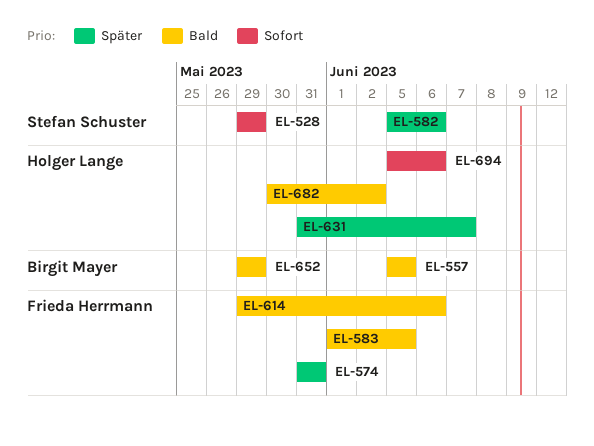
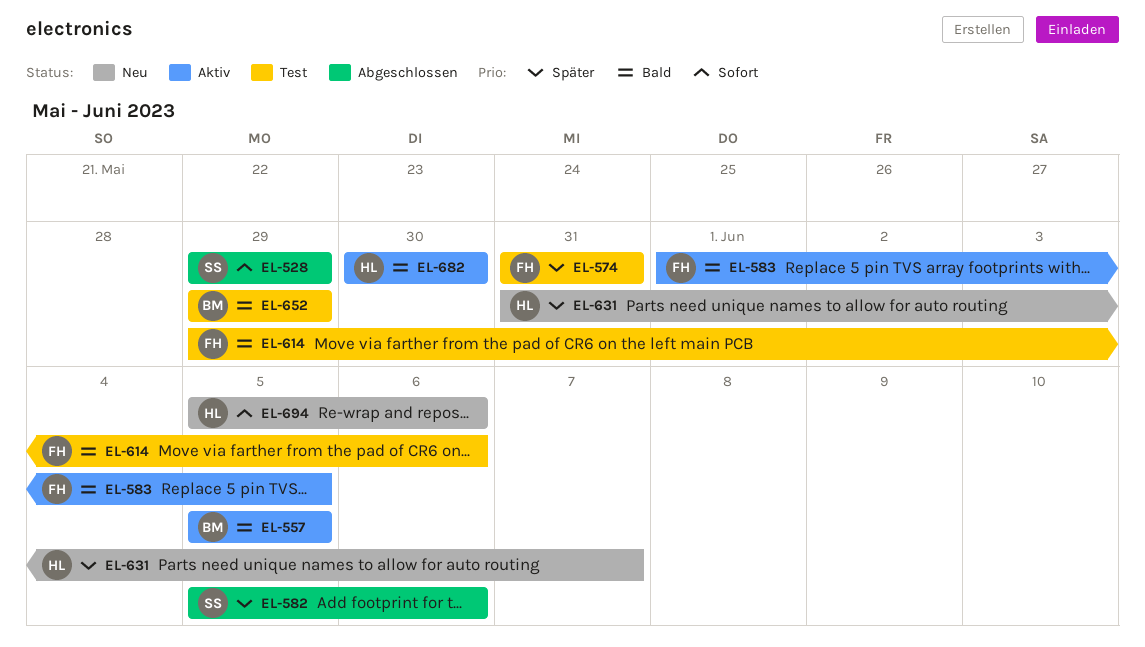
EL-682, due: Jun 2 -> May 30

